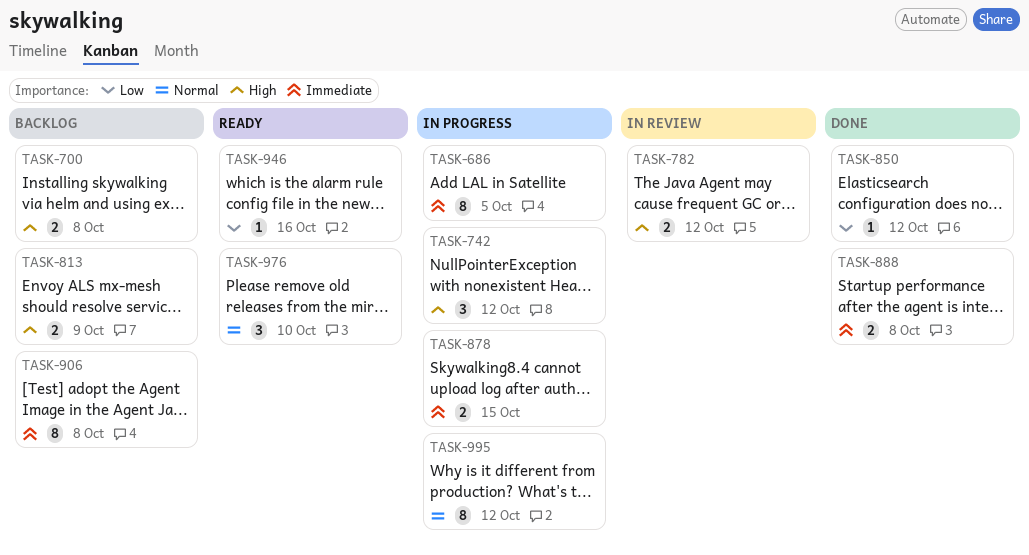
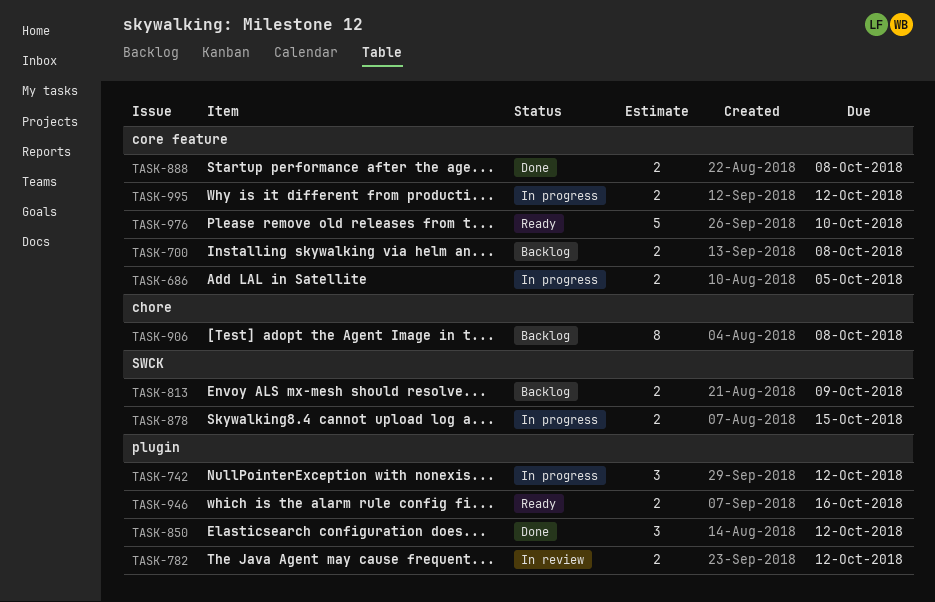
TASK-686, estimate: 8 -> 2
TASK-850, estimate: 1 -> 3
TASK-946, estimate: 1 -> 2
TASK-976, estimate: 3 -> 5
TASK-995, estimate: 8 -> 2

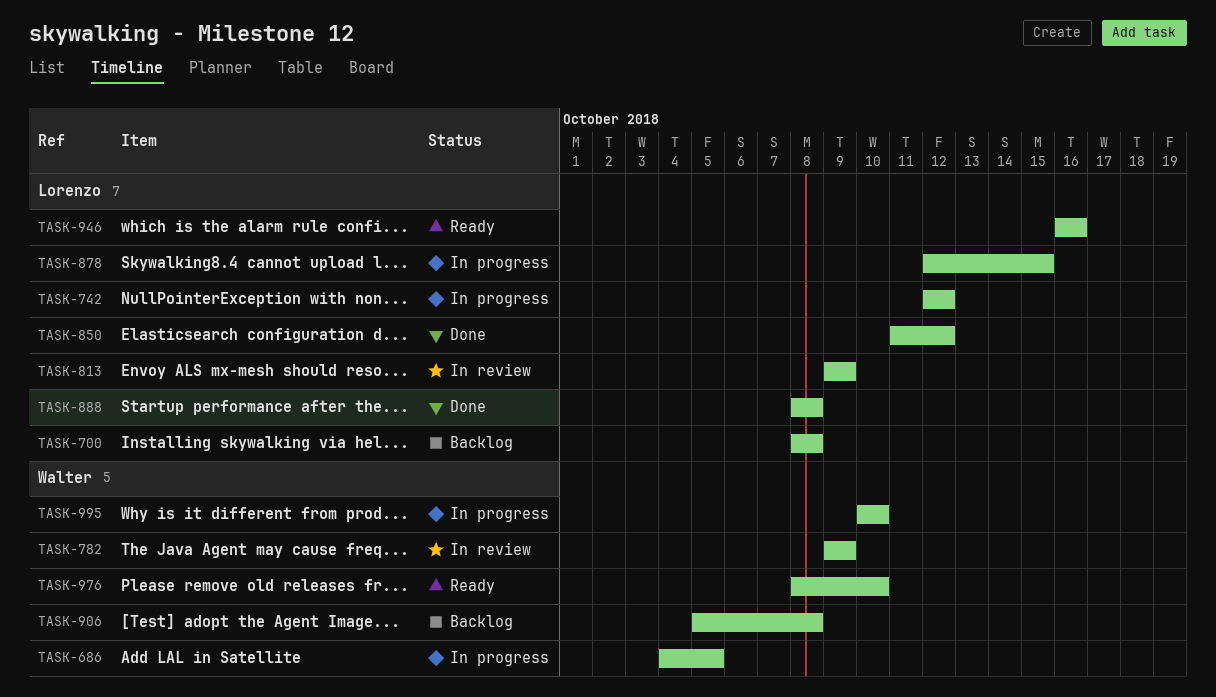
TASK-782, due: Oct 12 -> Oct 9
TASK-813, status: Backlog -> In review
TASK-995, due: Oct 12 -> Oct 10

